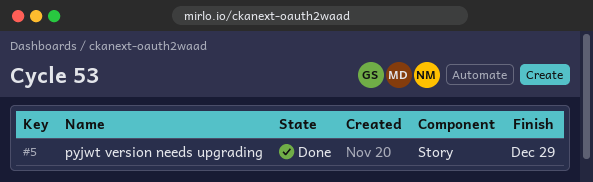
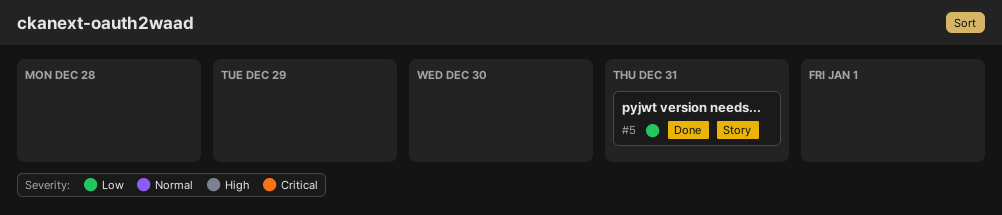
#5, due: Dec 29 -> Dec 31

